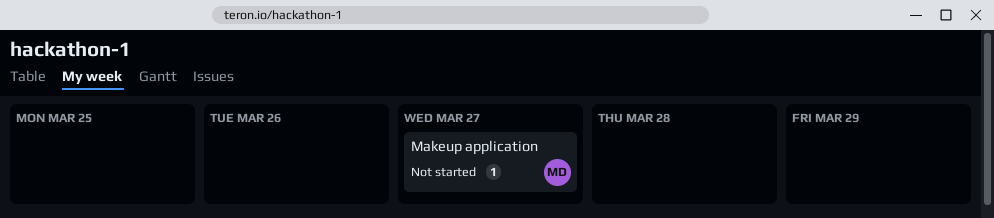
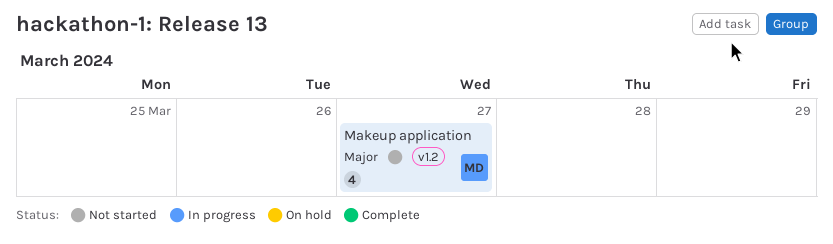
Makeup application, estimate: 1 -> 4

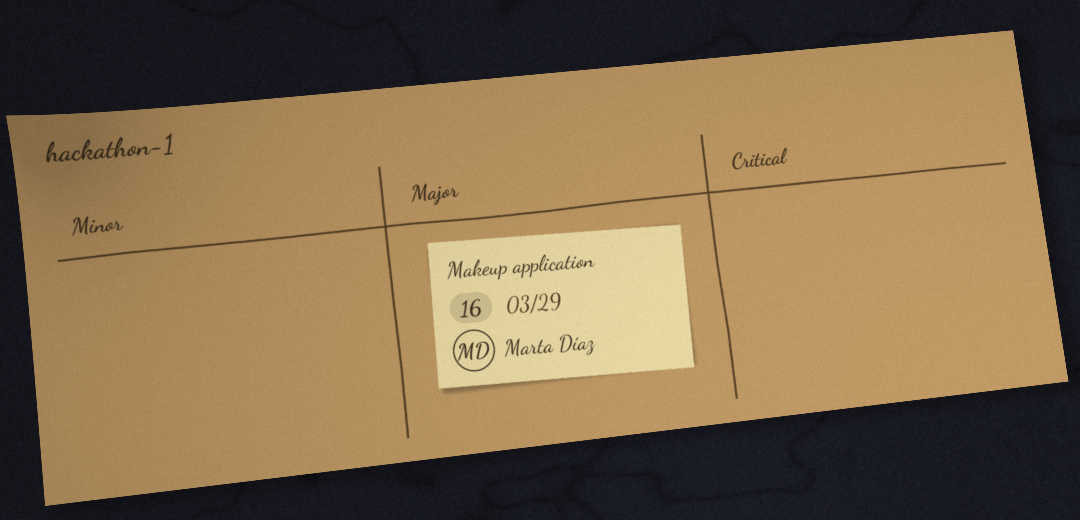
Makeup application, estimate: 4 -> 16
Makeup application, due: Mar 27 -> Mar 29

